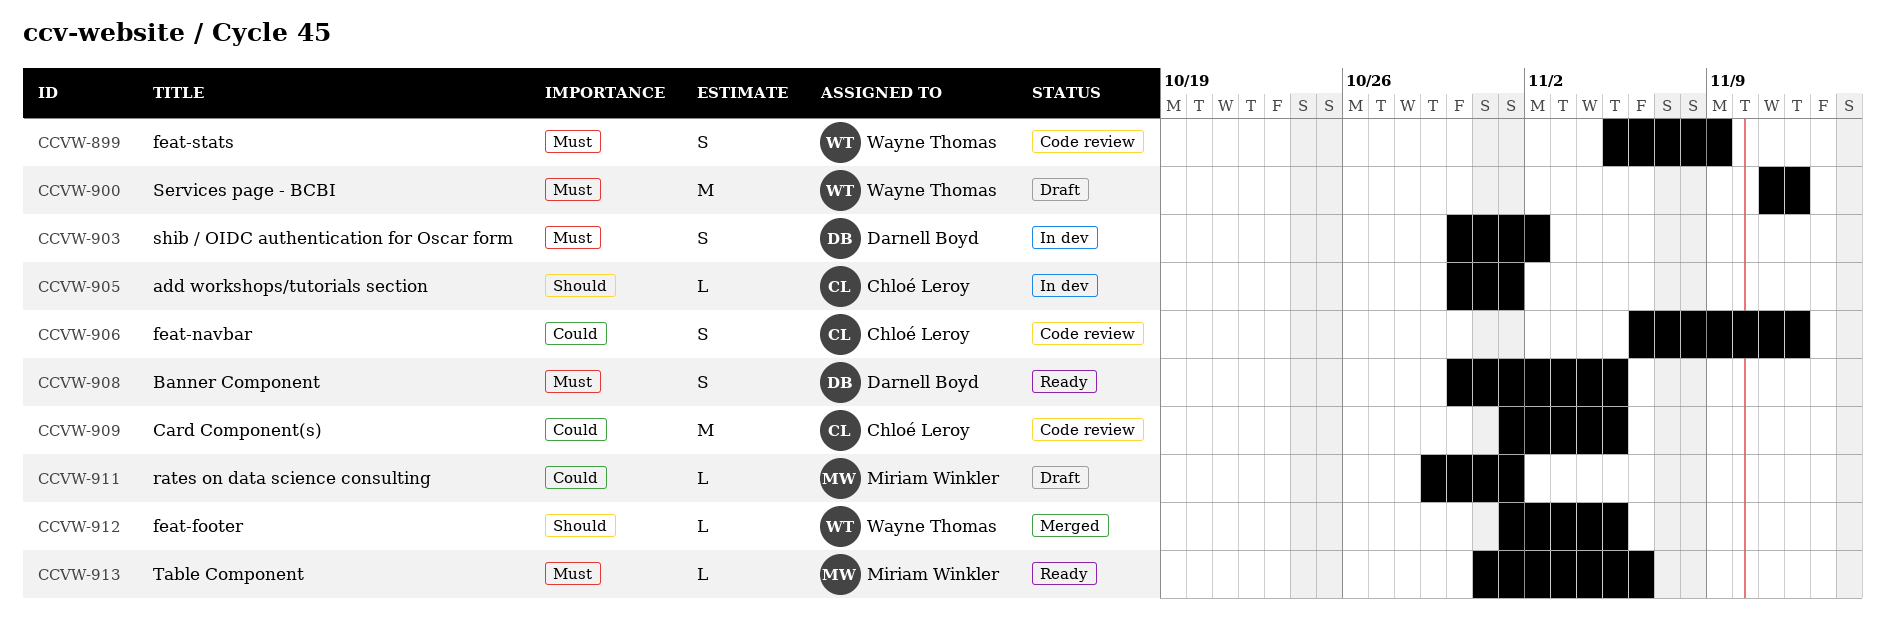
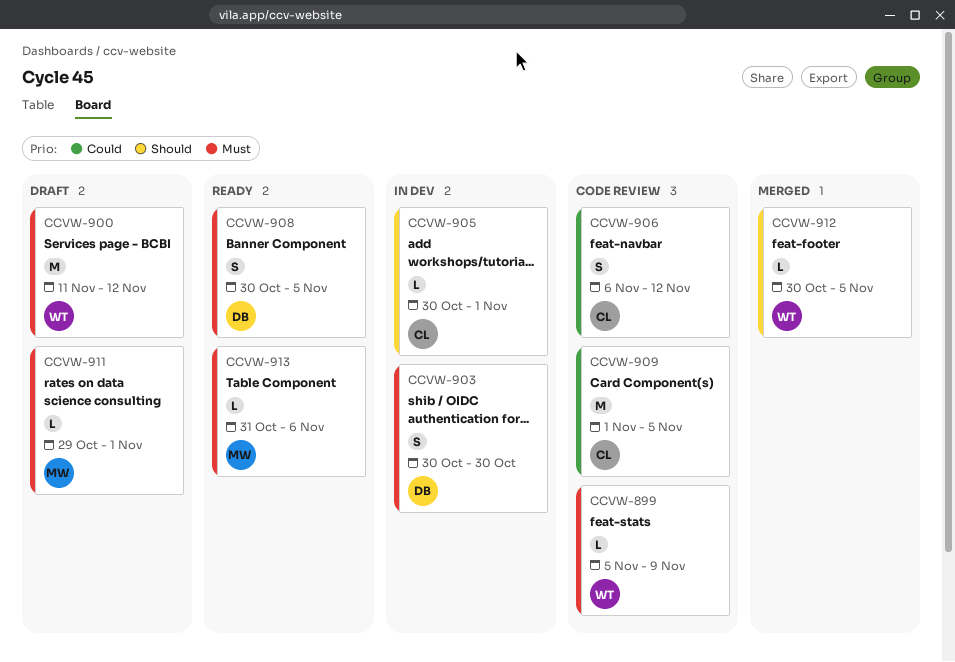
CCVW-899, estimate: S -> L
CCVW-903, due: Nov 2 -> Oct 30
CCVW-911, priority: Could -> Must
CCVW-912, start: Nov 1 -> Oct 30

